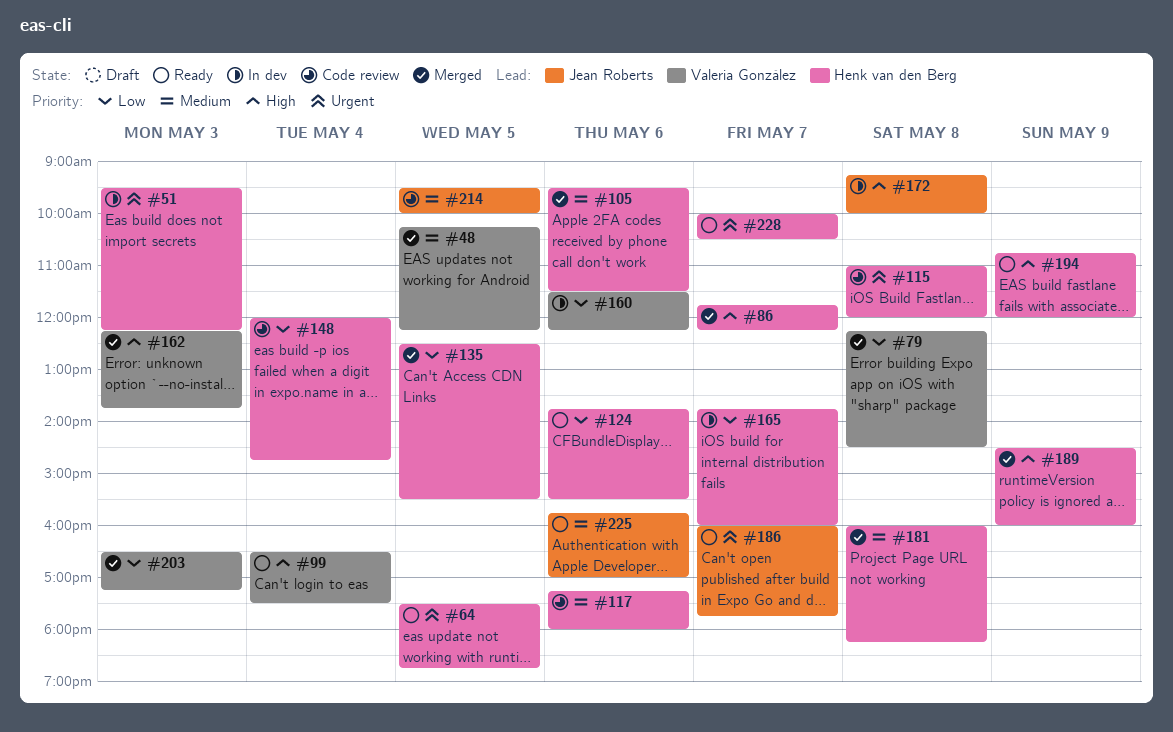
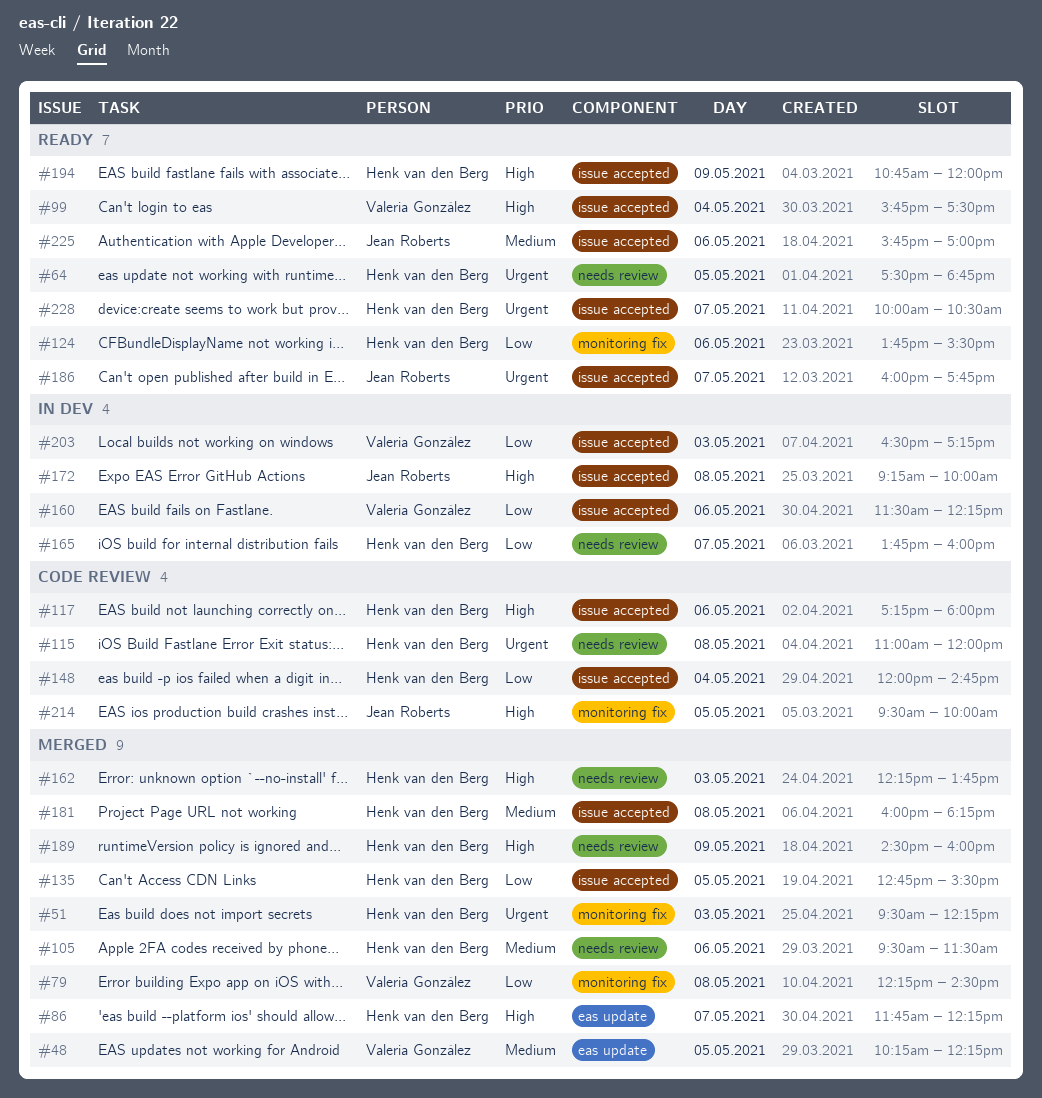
#51, status: In dev -> Merged
#99, begins: 16:30 -> 15:45
#117, priority: Medium -> High
#135, begins: 12:30 -> 12:45
#162, owner: Valeria González -> Henk van den Berg
#203, status: Merged -> In dev
#214, priority: Medium -> High

